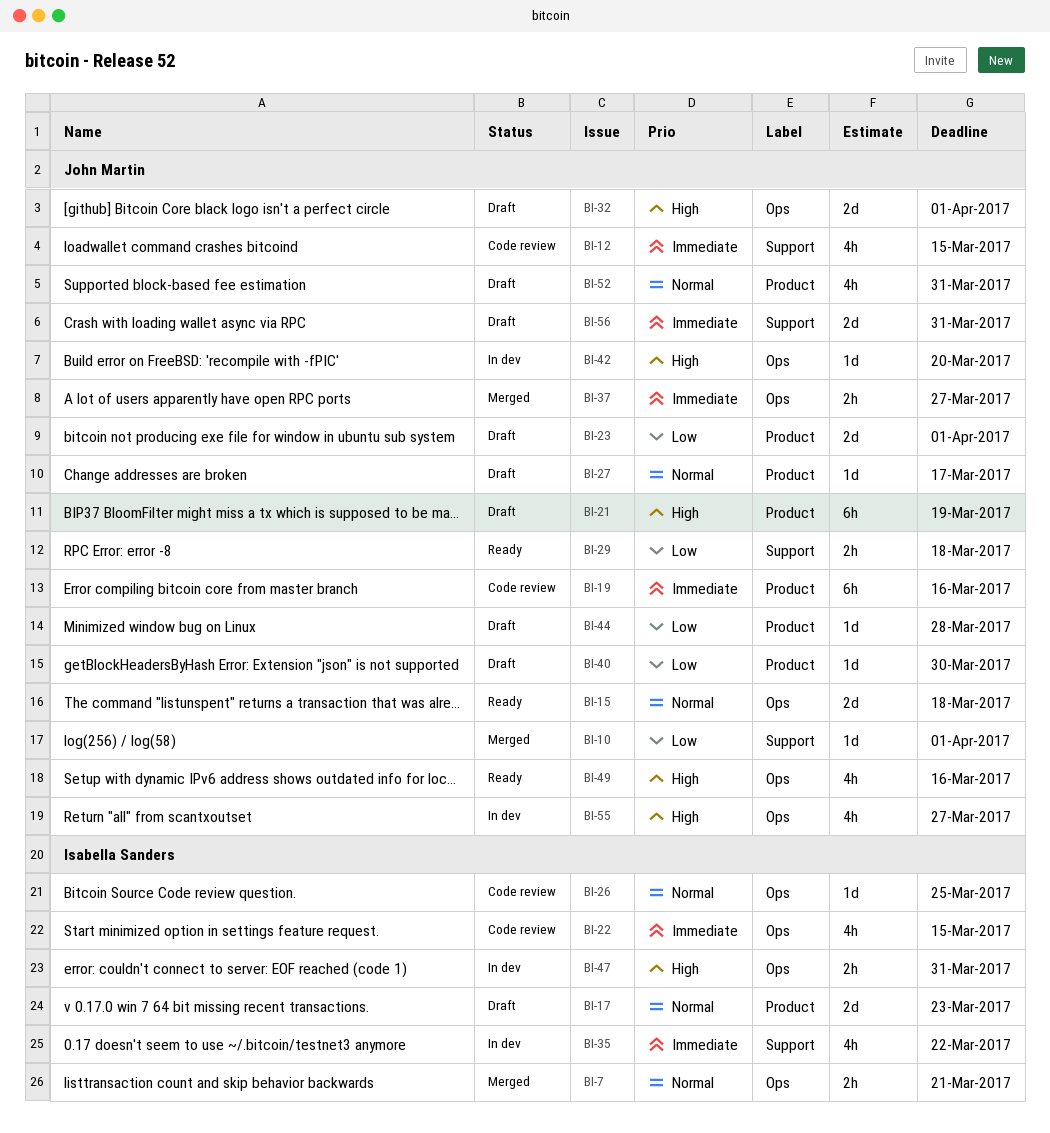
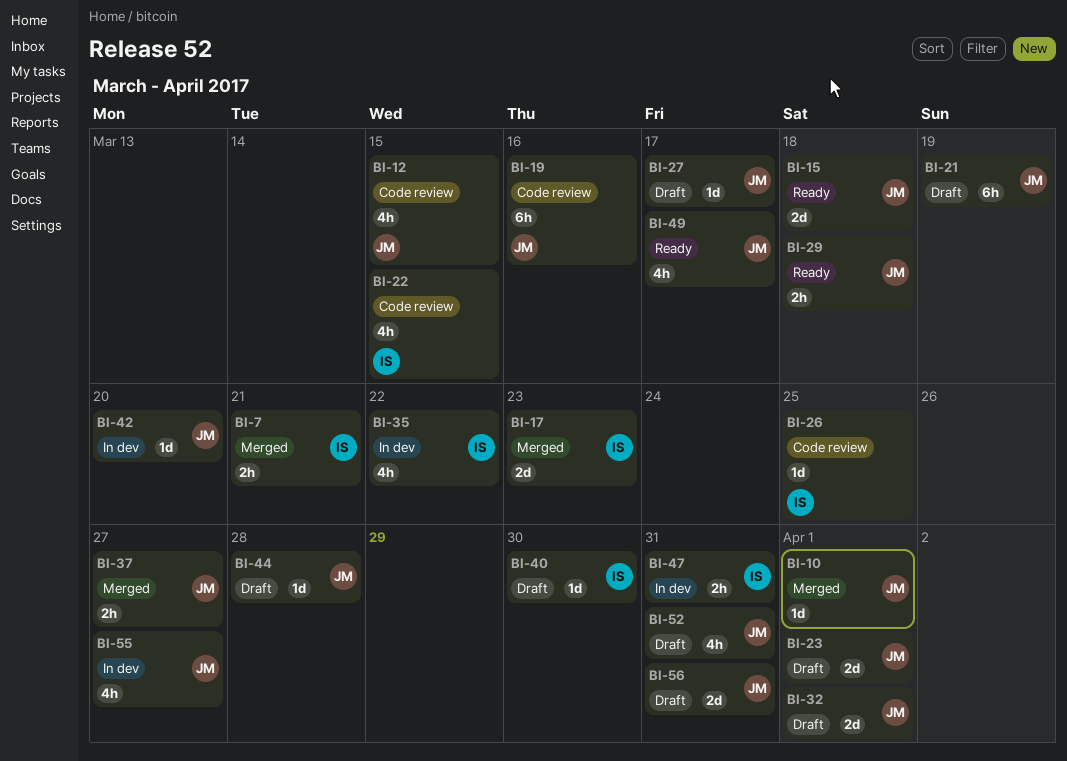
BI-17, status: Draft -> Merged
BI-40, owner: John Martin -> Isabella Sanders
BI-49, due: Mar 16 -> Mar 17

